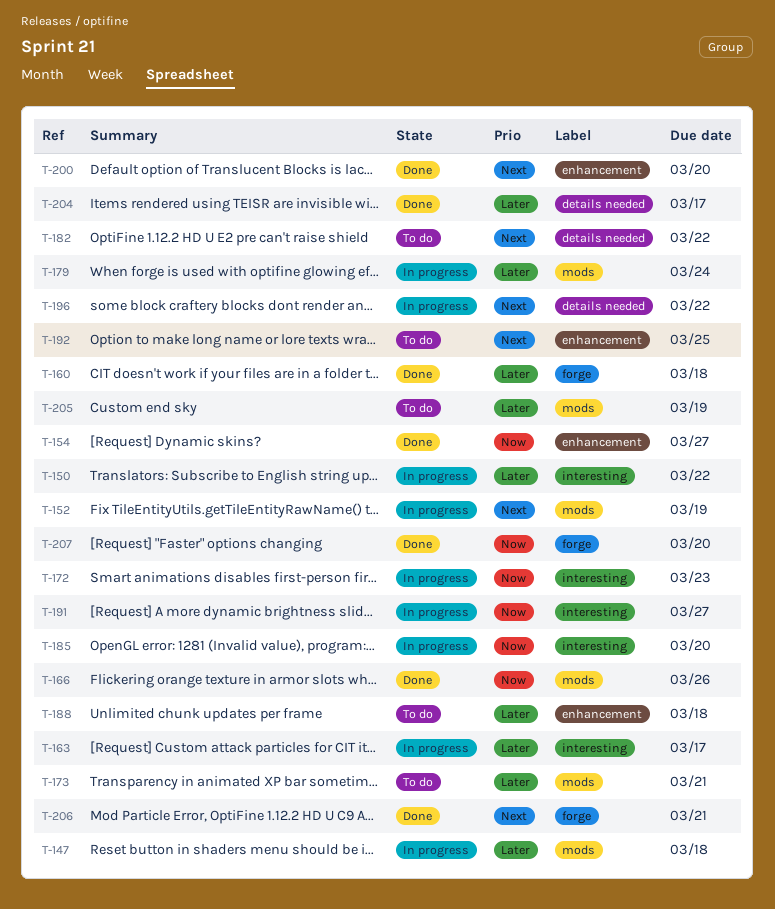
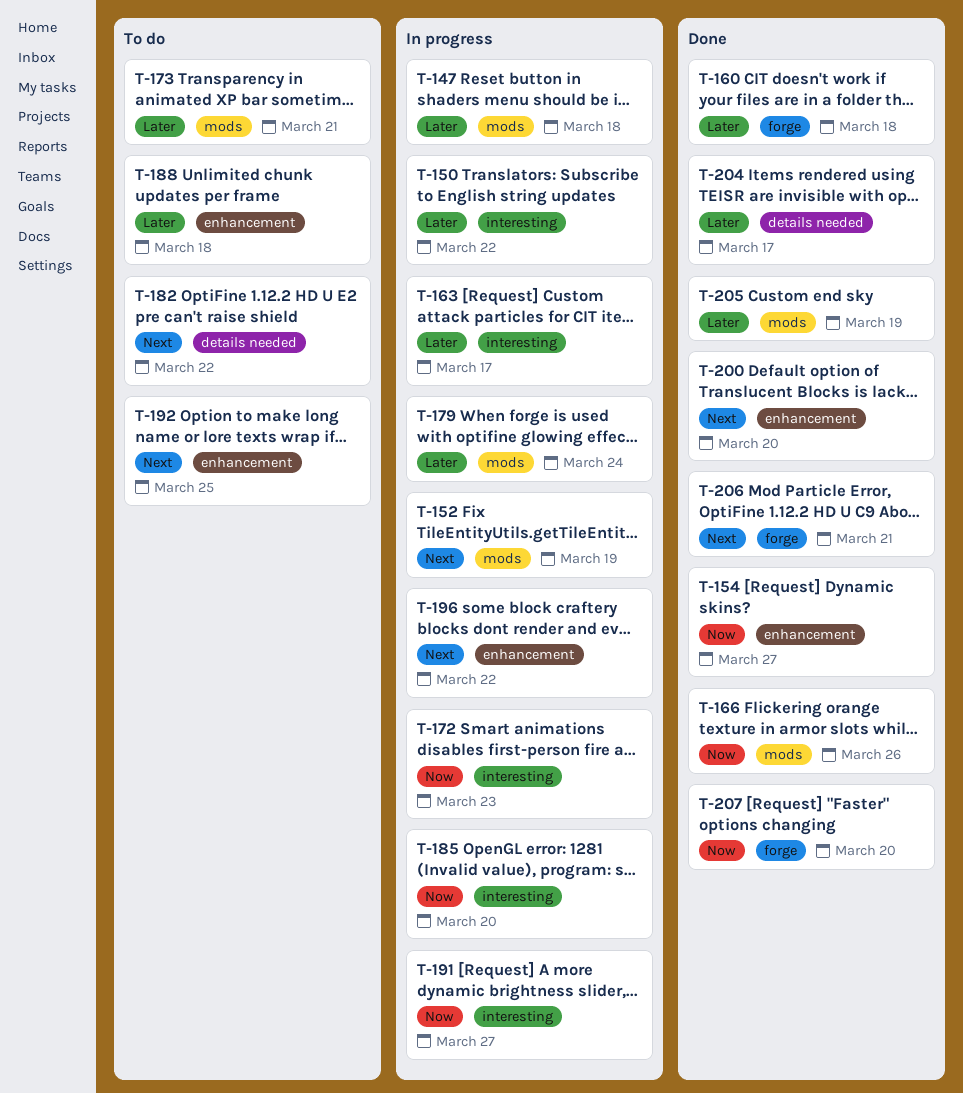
T-196, label: details needed -> enhancement
T-205, status: To do -> Done

